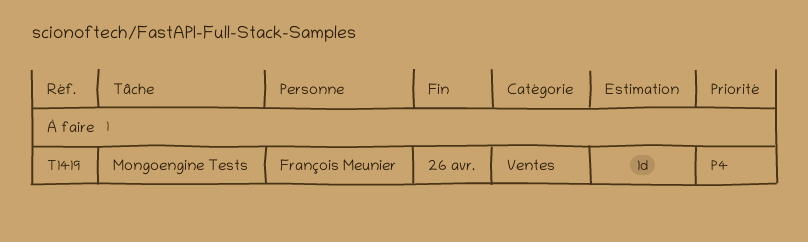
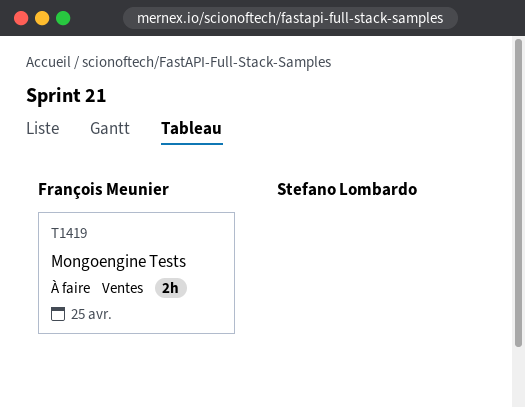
T1419, estimate: 1d -> 2h
T1419, due: Apr 26 -> Apr 25

